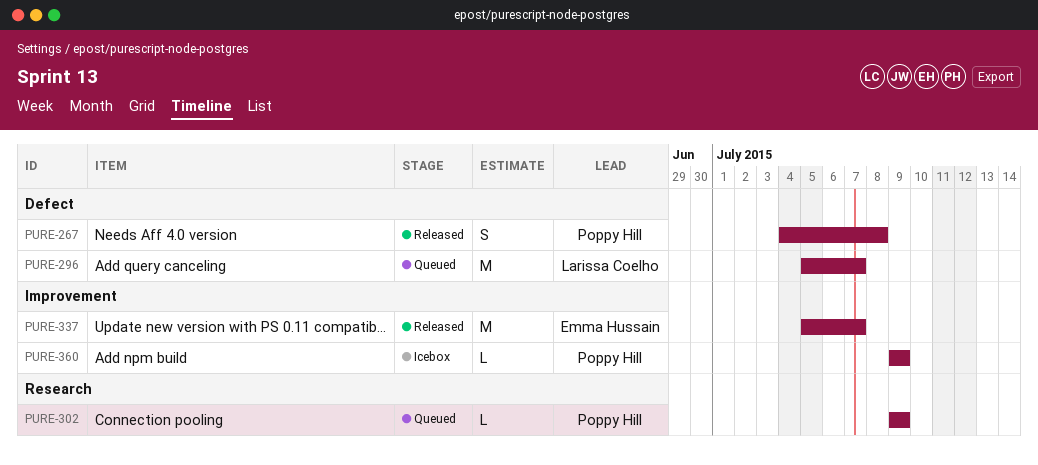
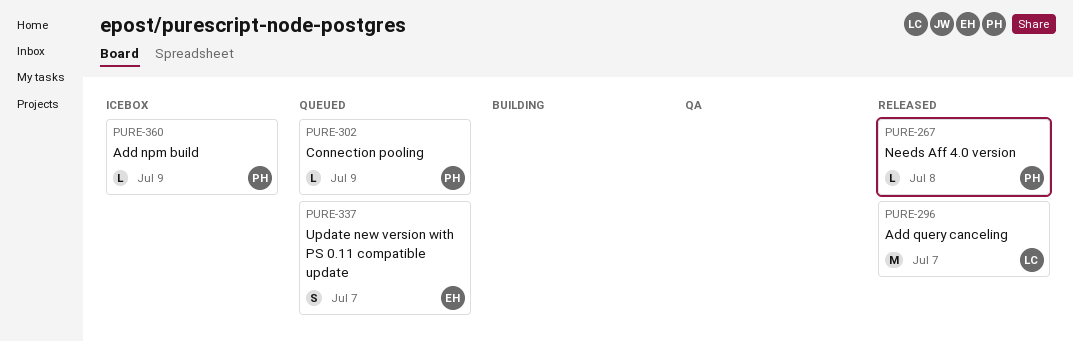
PURE-267, estimate: S -> L
PURE-296, status: Queued -> Released
PURE-337, status: Released -> Queued
PURE-337, estimate: M -> S

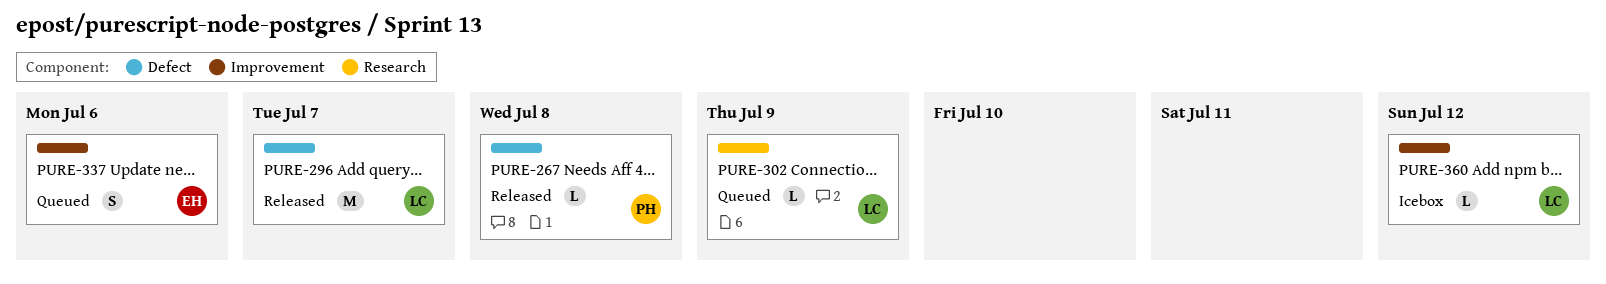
PURE-302, owner: PH -> LC
PURE-337, due: Jul 7 -> Jul 6
PURE-360, owner: PH -> LC
PURE-360, due: Jul 9 -> Jul 12

